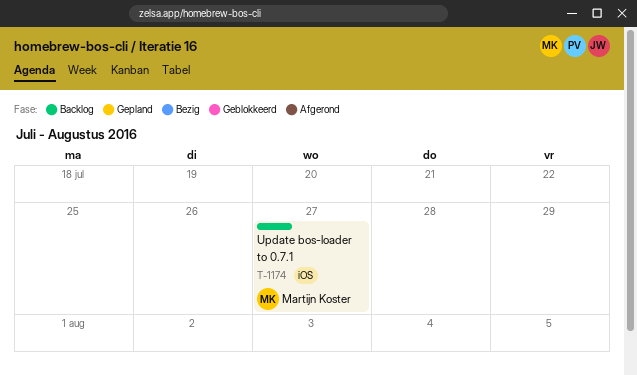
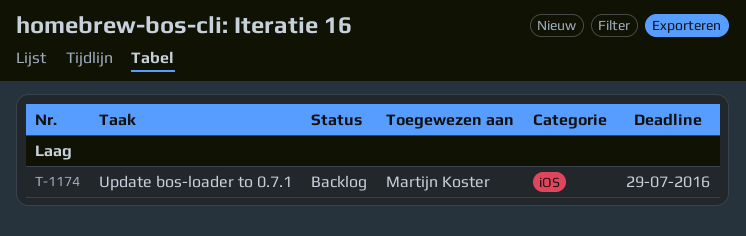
T-1174, due: Jul 27 -> Jul 29

